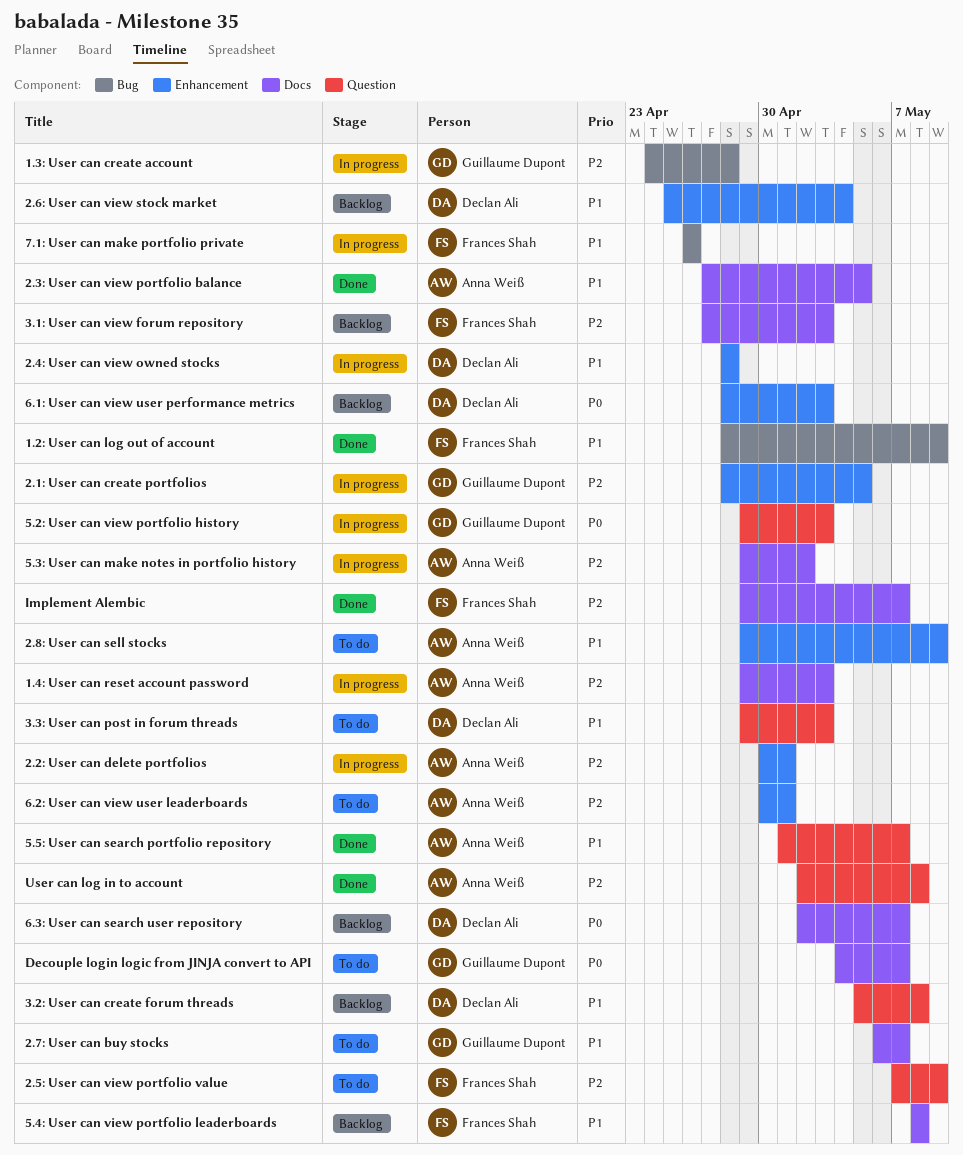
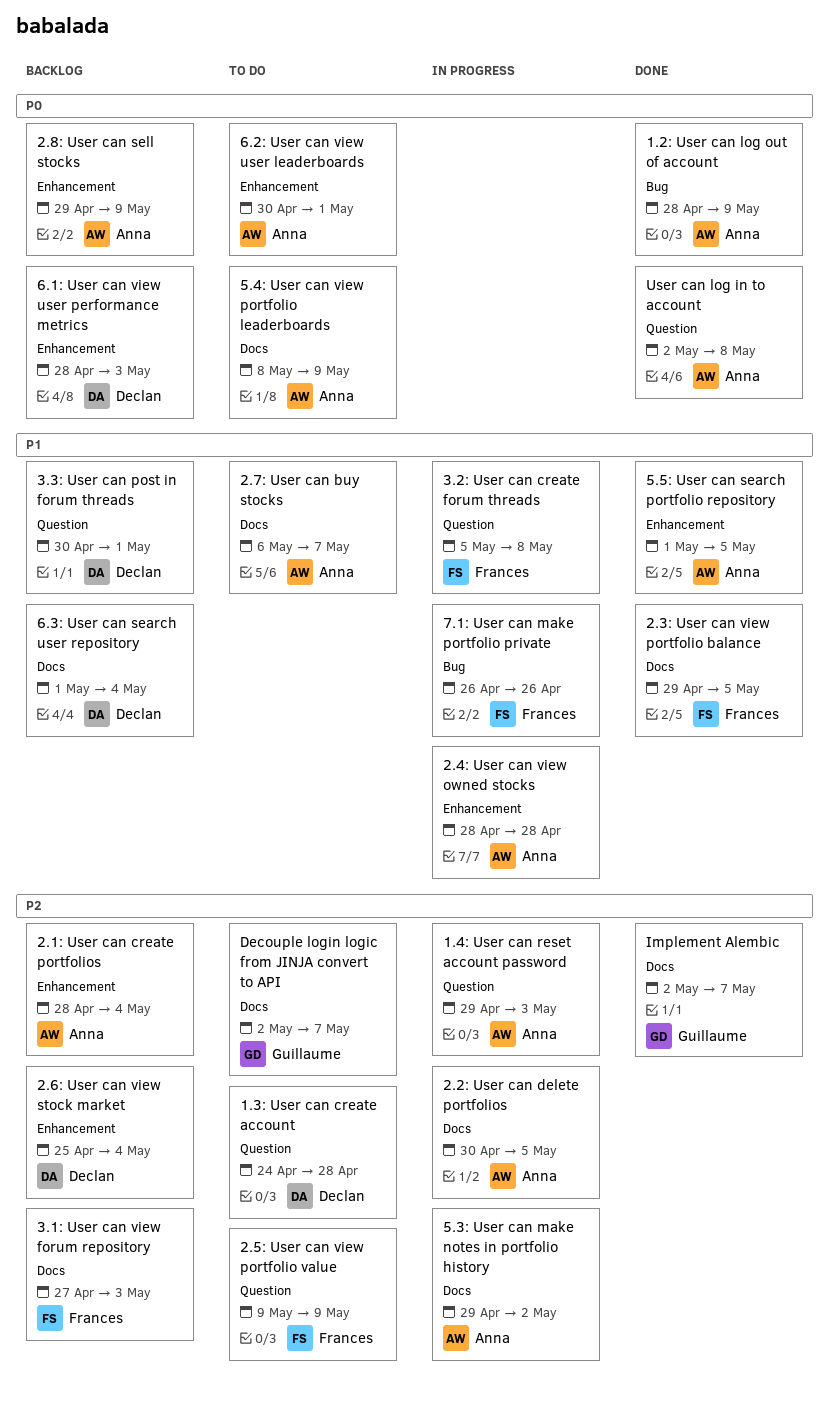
1.2: User can log out of account, owner: Frances Shah -> Anna Weiß
1.2: User can log out of account, priority: P1 -> P0
1.3: User can create account, status: In progress -> To do
1.3: User can create account, owner: Guillaume Dupont -> Declan Ali
1.3: User can create account, label: Bug -> Question
1.4: User can reset account password, label: Docs -> Question
2.1: User can create portfolios, status: In progress -> Backlog
2.1: User can create portfolios, owner: Guillaume Dupont -> Anna Weiß
2.1: User can create portfolios, due: May 5 -> May 4
2.2: User can delete portfolios, label: Enhancement -> Docs
2.2: User can delete portfolios, due: May 1 -> May 5
2.3: User can view portfolio balance, owner: Anna Weiß -> Frances Shah
2.3: User can view portfolio balance, start: Apr 27 -> Apr 29
2.4: User can view owned stocks, owner: Declan Ali -> Anna Weiß
2.5: User can view portfolio value, start: May 7 -> May 9
2.6: User can view stock market, priority: P1 -> P2
2.7: User can buy stocks, owner: Guillaume Dupont -> Anna Weiß
2.8: User can sell stocks, status: To do -> Backlog
2.8: User can sell stocks, priority: P1 -> P0
3.2: User can create forum threads, status: Backlog -> In progress
3.2: User can create forum threads, owner: Declan Ali -> Frances Shah
3.3: User can post in forum threads, status: To do -> Backlog
3.3: User can post in forum threads, start: Apr 29 -> Apr 30
3.3: User can post in forum threads, due: May 3 -> May 1
5.2: User can view portfolio history: present -> none
5.4: User can view portfolio leaderboards, status: Backlog -> To do
5.4: User can view portfolio leaderboards, owner: Frances Shah -> Anna Weiß
5.4: User can view portfolio leaderboards, priority: P1 -> P0
5.4: User can view portfolio leaderboards, due: May 8 -> May 9
5.5: User can search portfolio repository, label: Question -> Enhancement
5.5: User can search portfolio repository, due: May 7 -> May 5
6.2: User can view user leaderboards, priority: P2 -> P0
6.3: User can search user repository, priority: P0 -> P1
6.3: User can search user repository, start: May 2 -> May 1
6.3: User can search user repository, due: May 7 -> May 4
Decouple login logic from JINJA convert to API, priority: P0 -> P2
Decouple login logic from JINJA convert to API, start: May 4 -> May 2
Implement Alembic, owner: Frances Shah -> Guillaume Dupont
Implement Alembic, start: Apr 29 -> May 2
User can log in to account, priority: P2 -> P0

